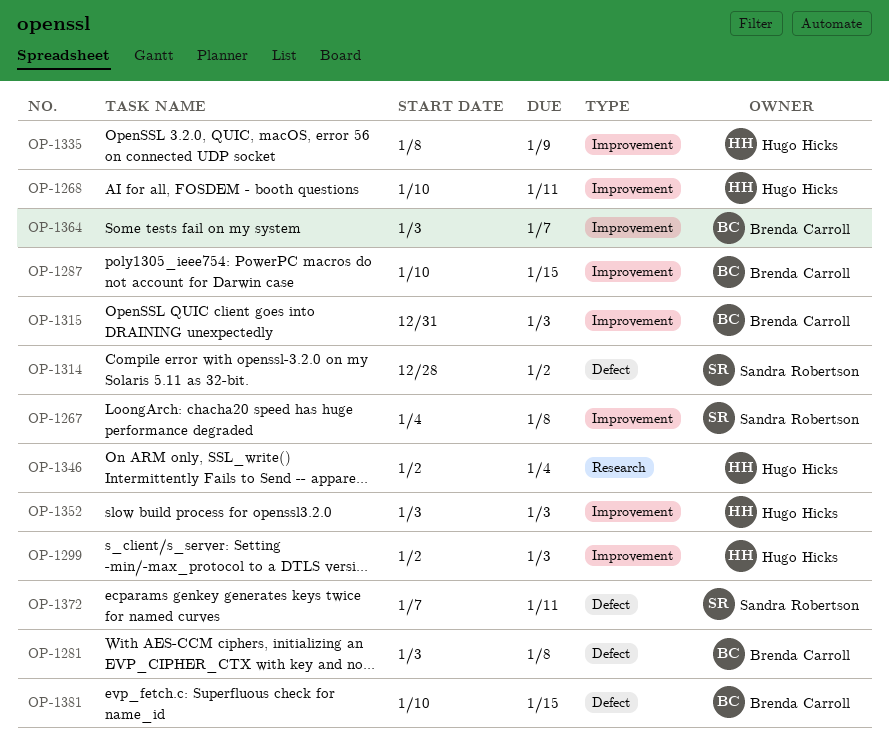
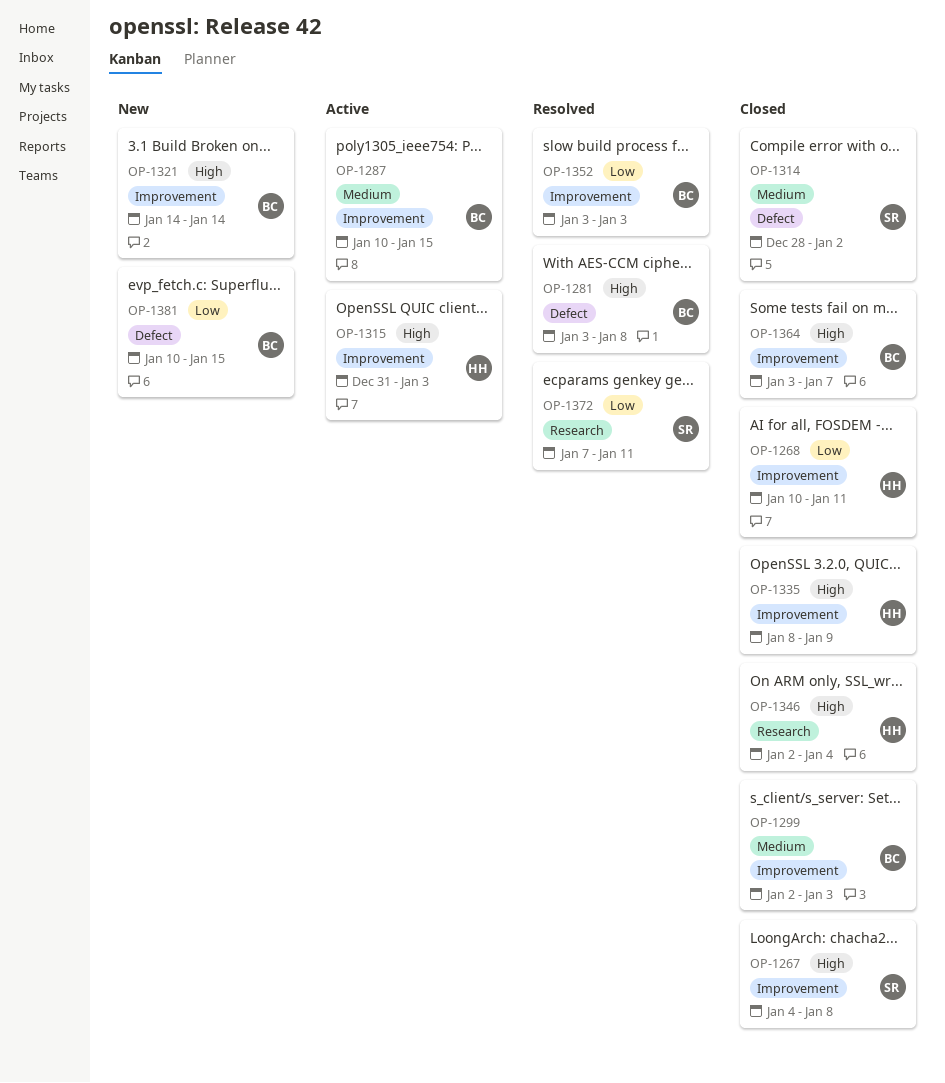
OP-1299, owner: Hugo Hicks -> Brenda Carroll
OP-1315, owner: Brenda Carroll -> Hugo Hicks
OP-1321: none -> present
OP-1352, owner: Hugo Hicks -> Brenda Carroll
OP-1372, label: Defect -> Research

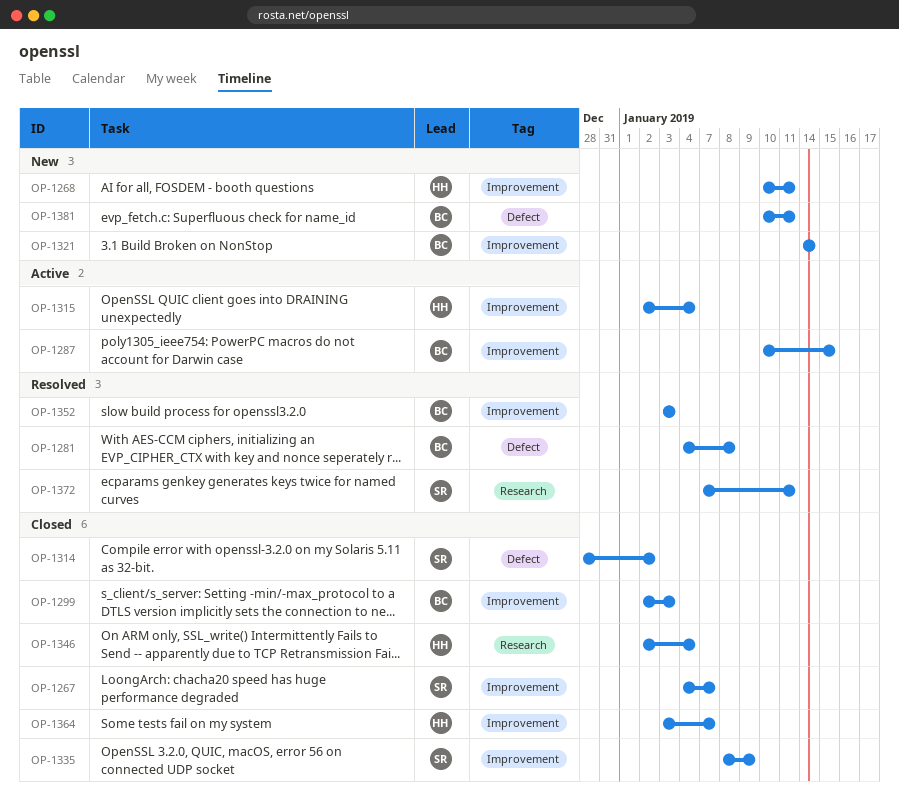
OP-1267, due: Jan 8 -> Jan 7
OP-1268, status: Closed -> New
OP-1281, start: Jan 3 -> Jan 4
OP-1315, start: Dec 31 -> Jan 2
OP-1315, due: Jan 3 -> Jan 4
OP-1335, owner: HH -> SR
OP-1364, owner: BC -> HH
OP-1381, due: Jan 15 -> Jan 11

